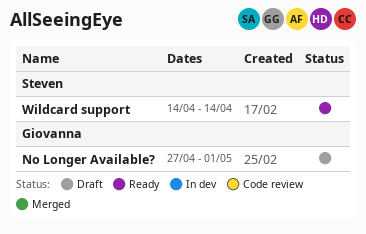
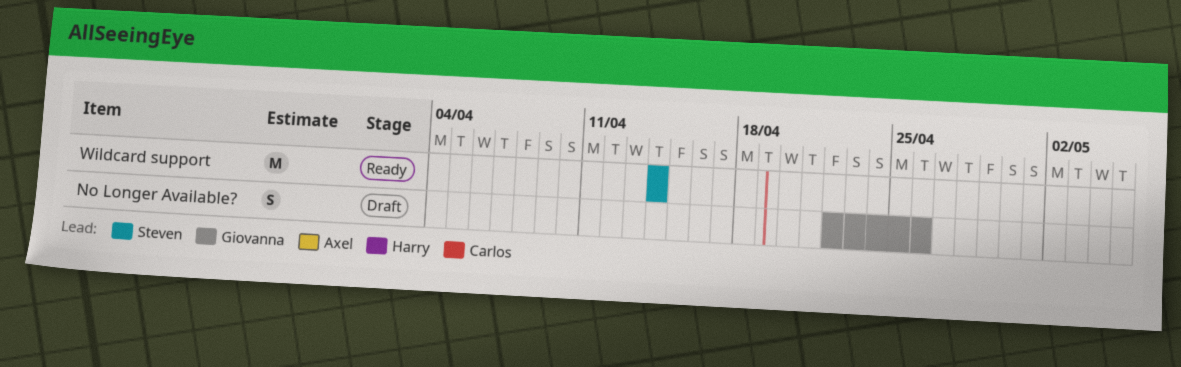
No Longer Available?, start: Apr 27 -> Apr 22
No Longer Available?, due: May 1 -> Apr 26

